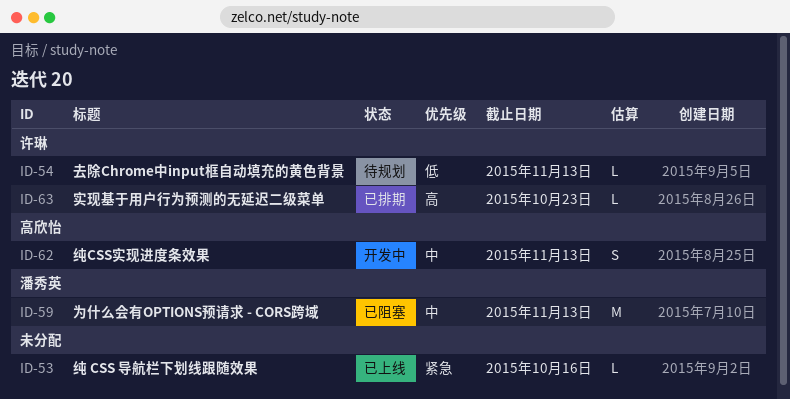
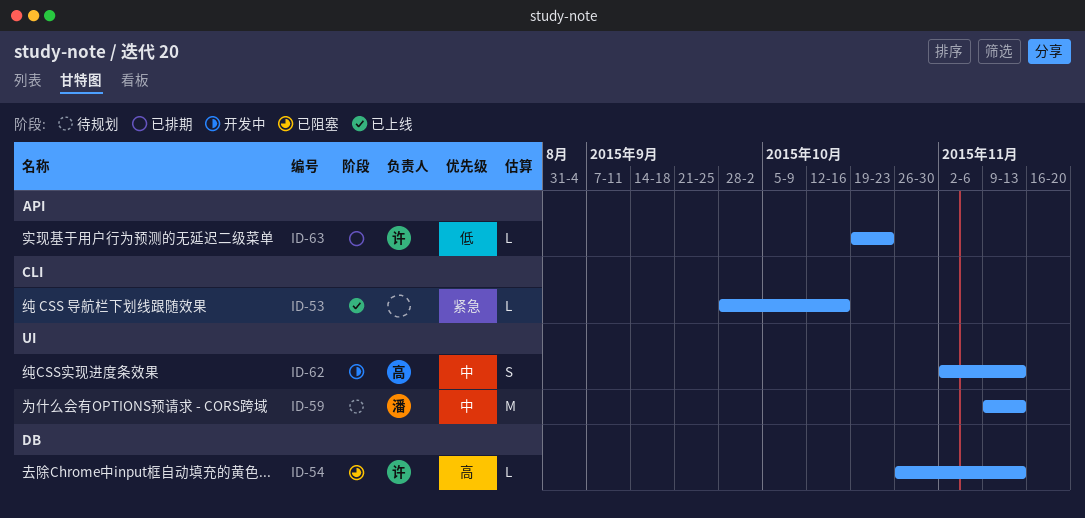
ID-54, status: 待规划 -> 已阻塞
ID-54, priority: 低 -> 高
ID-59, status: 已阻塞 -> 待规划
ID-63, priority: 高 -> 低

